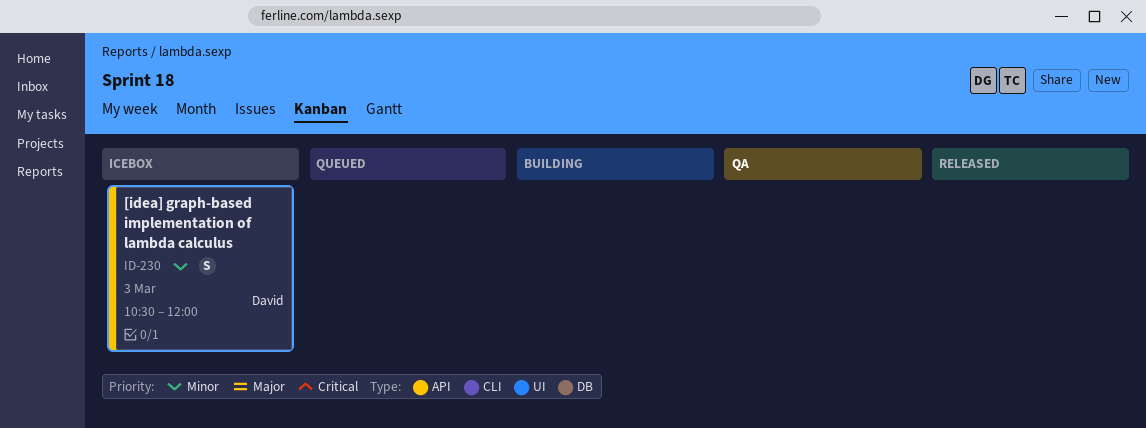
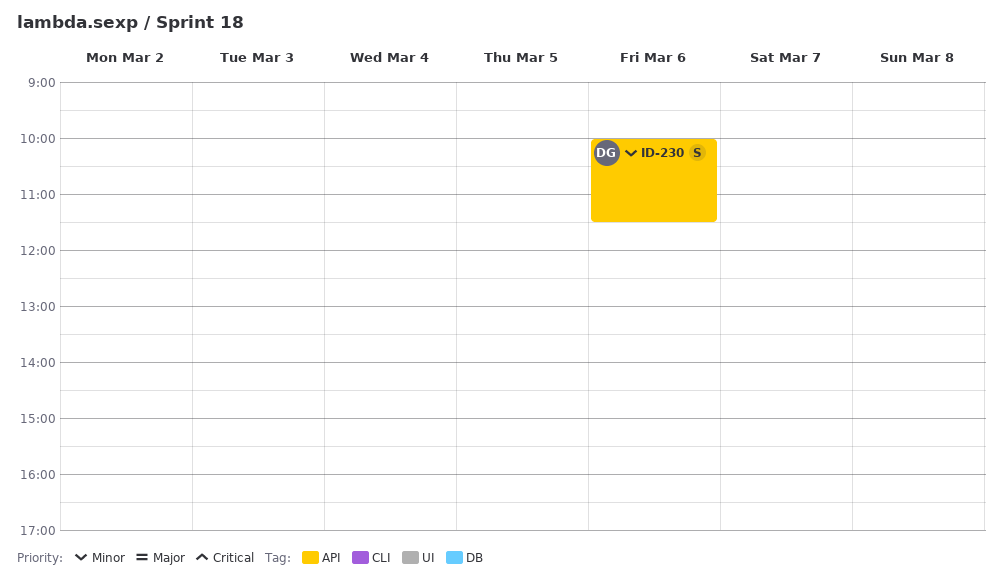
ID-230, day: Mar 3 -> Mar 6
ID-230, begins: 10:30 -> 10:00
ID-230, ends: 12:00 -> 11:30

